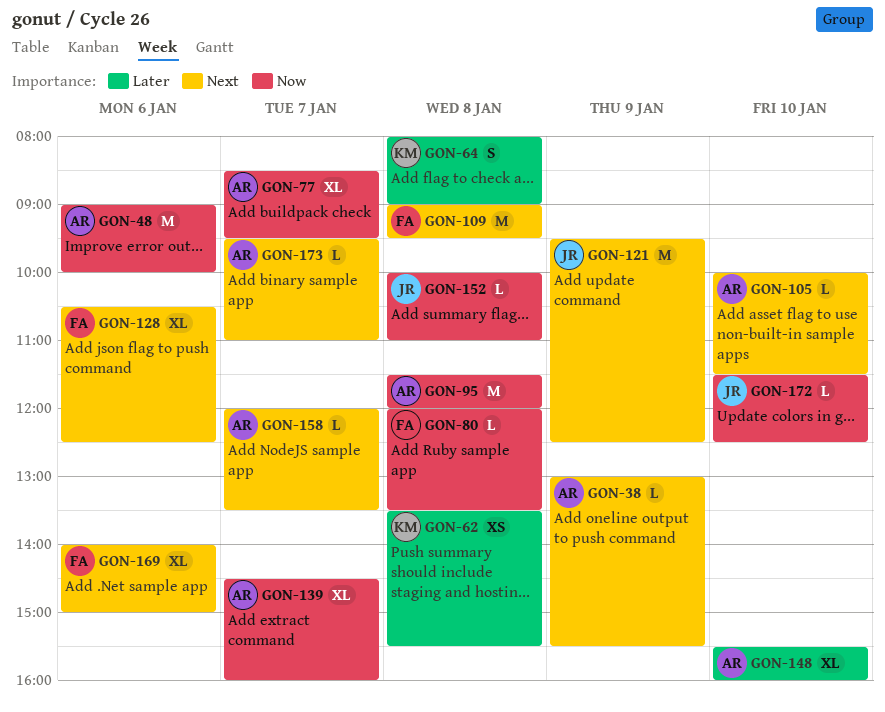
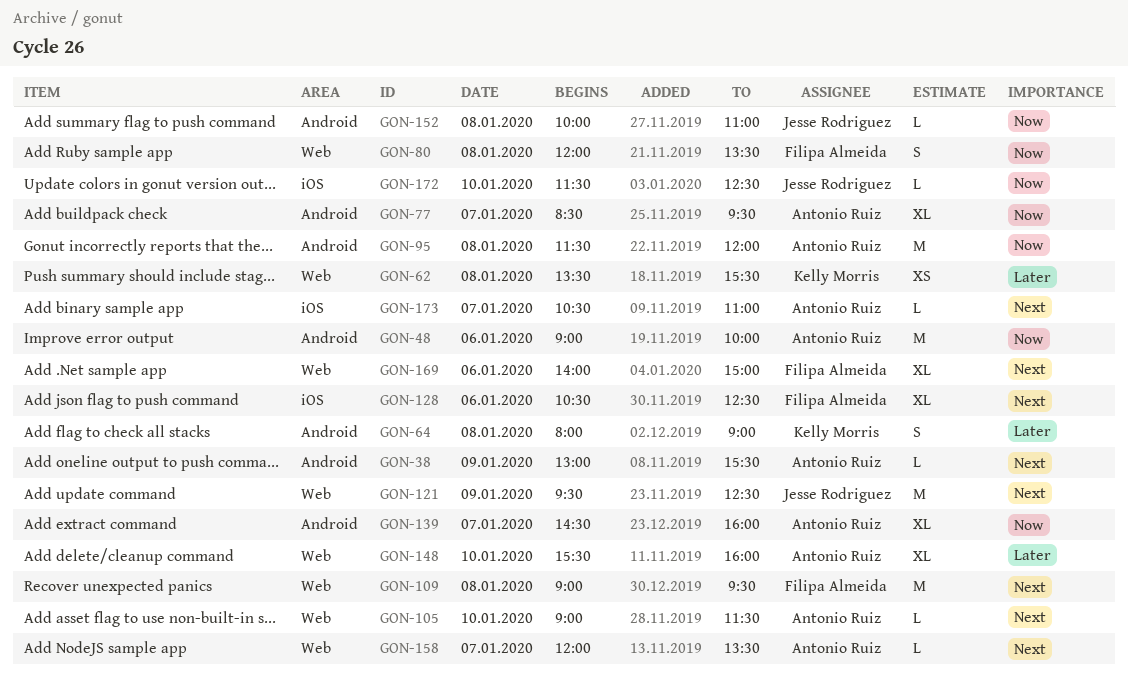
GON-80, estimate: L -> S
GON-105, begins: 10:00 -> 09:00
GON-173, begins: 09:30 -> 10:30

